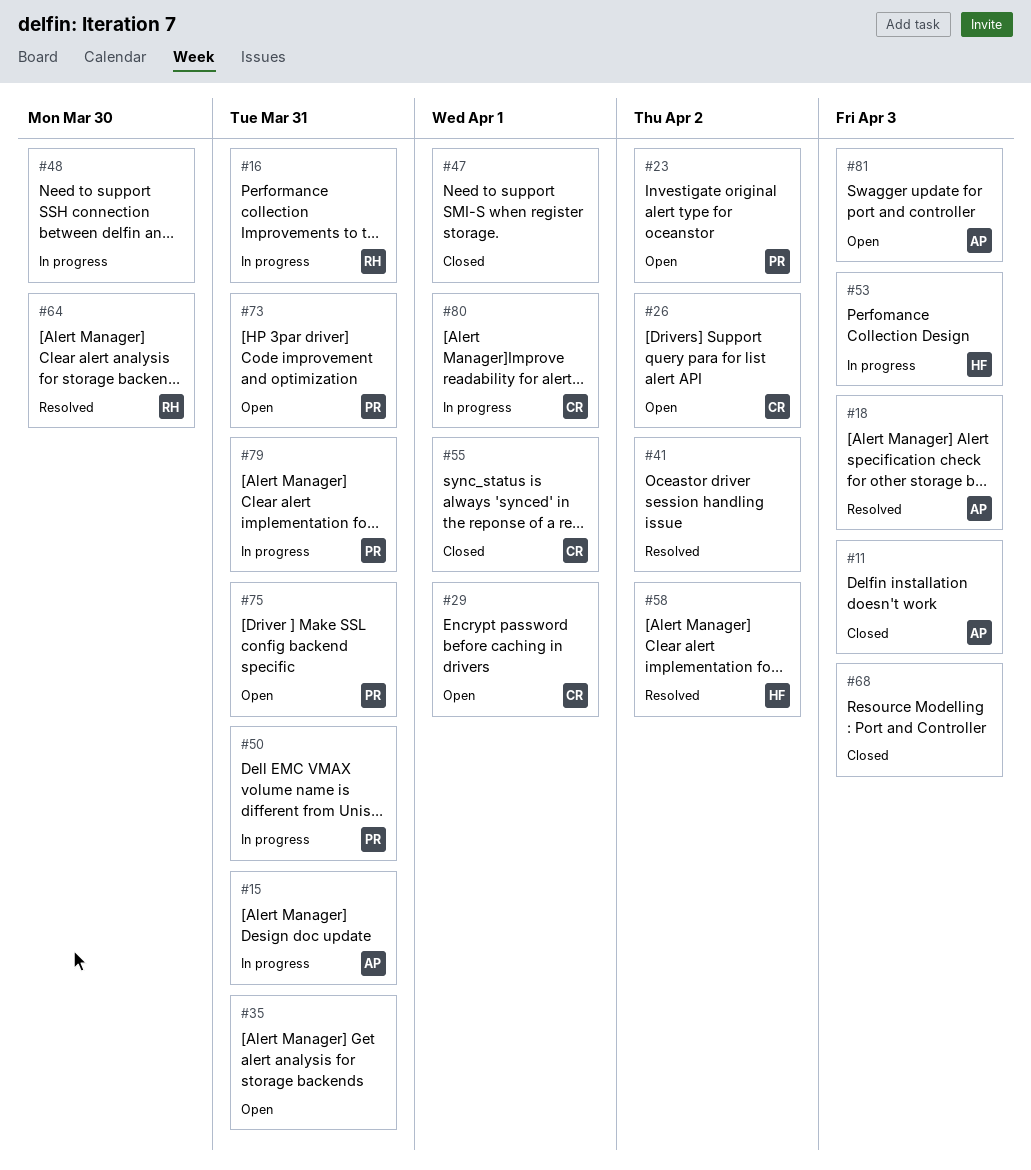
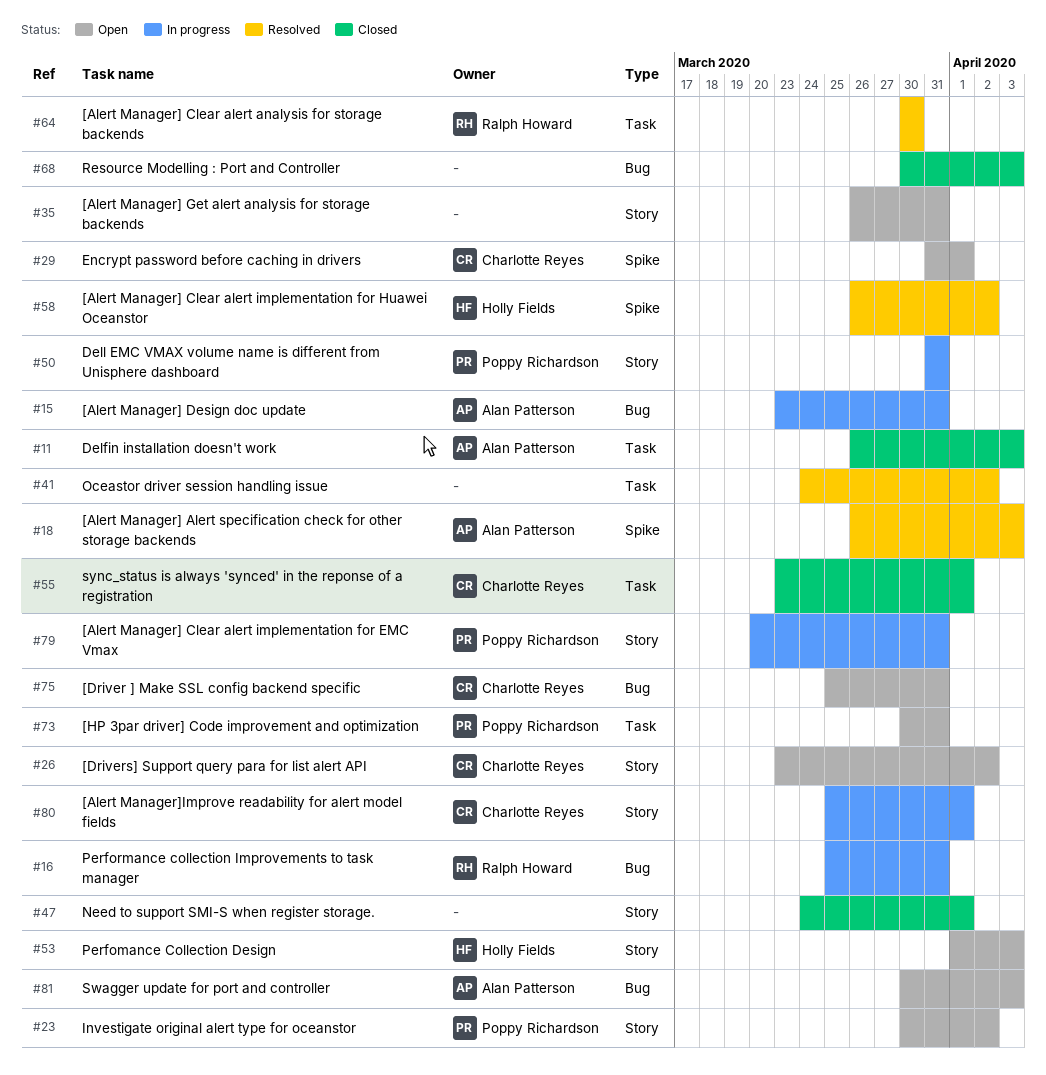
#48: present -> none
#53, status: In progress -> Open
#75, owner: Poppy Richardson -> Charlotte Reyes

